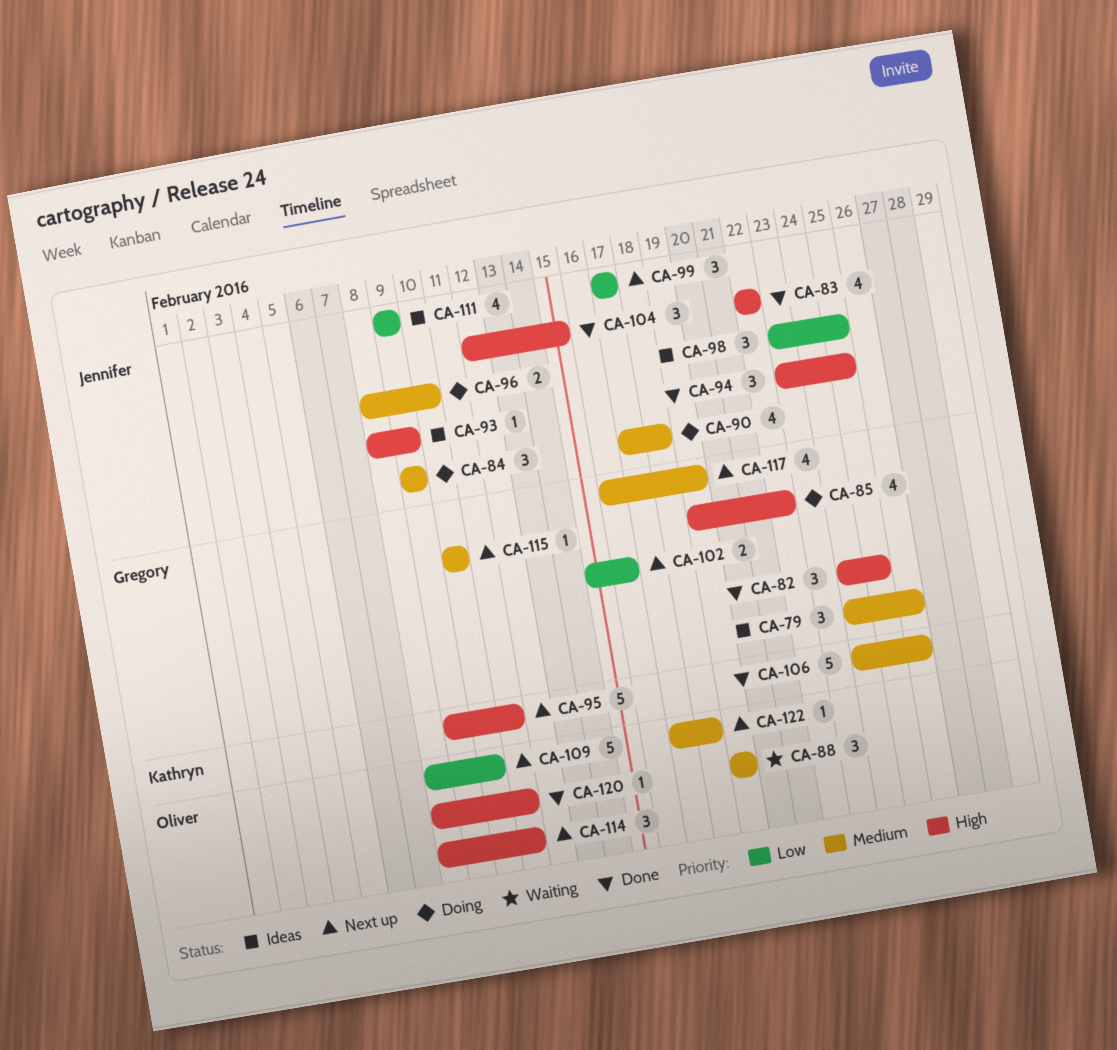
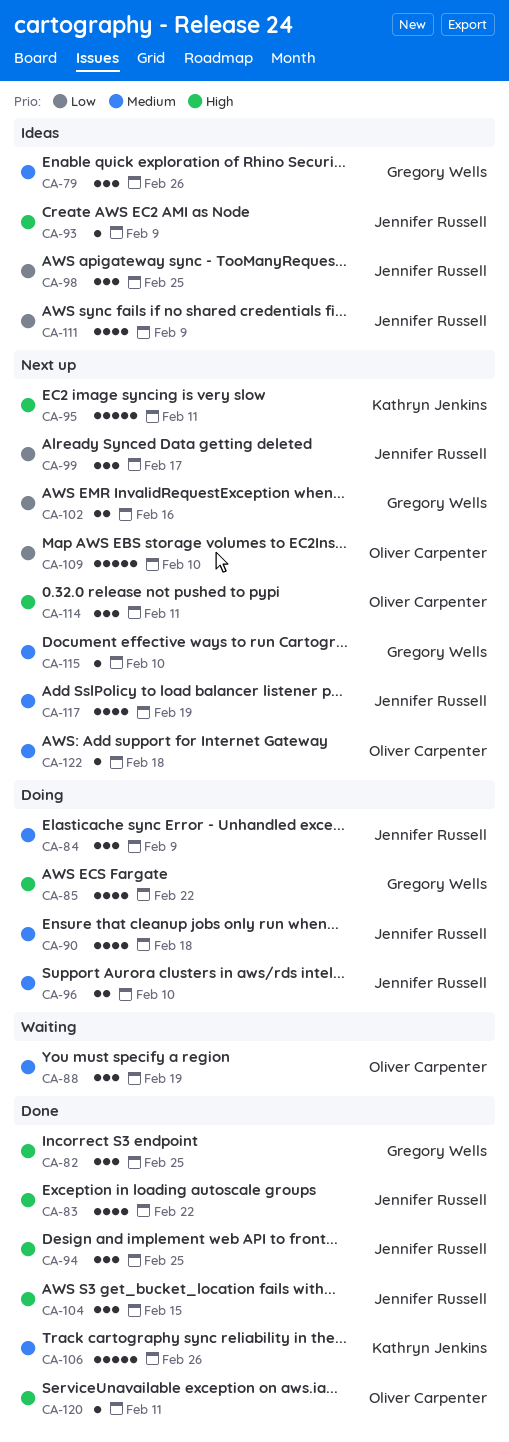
CA-117, owner: Gregory Wells -> Jennifer Russell

